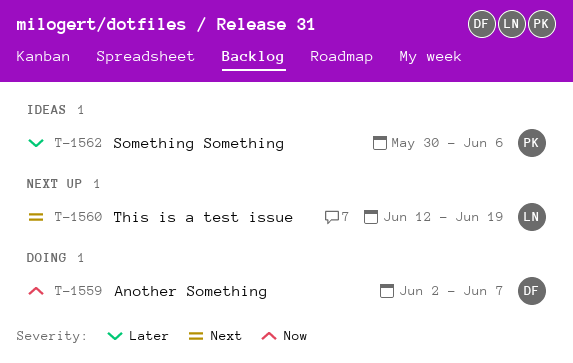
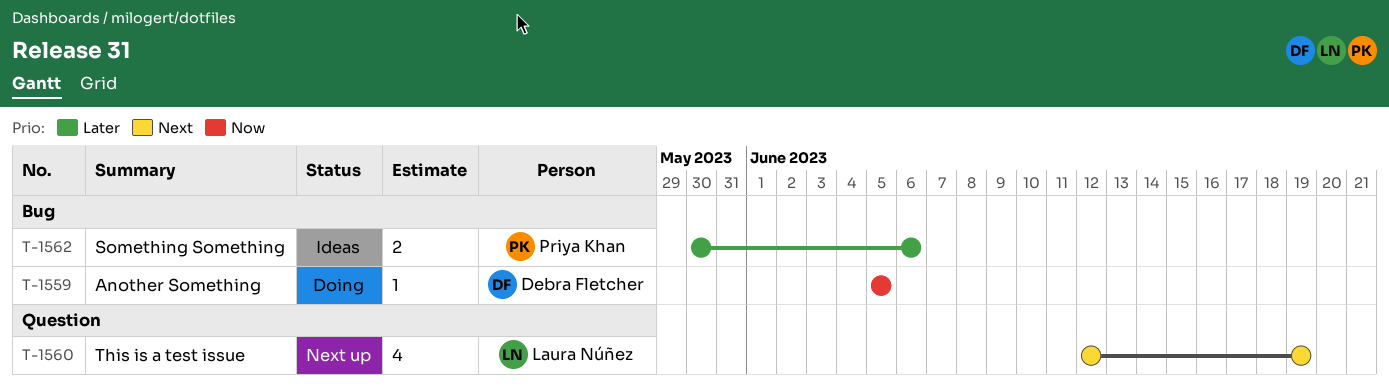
T-1559, start: Jun 2 -> Jun 5
T-1559, due: Jun 7 -> Jun 5

